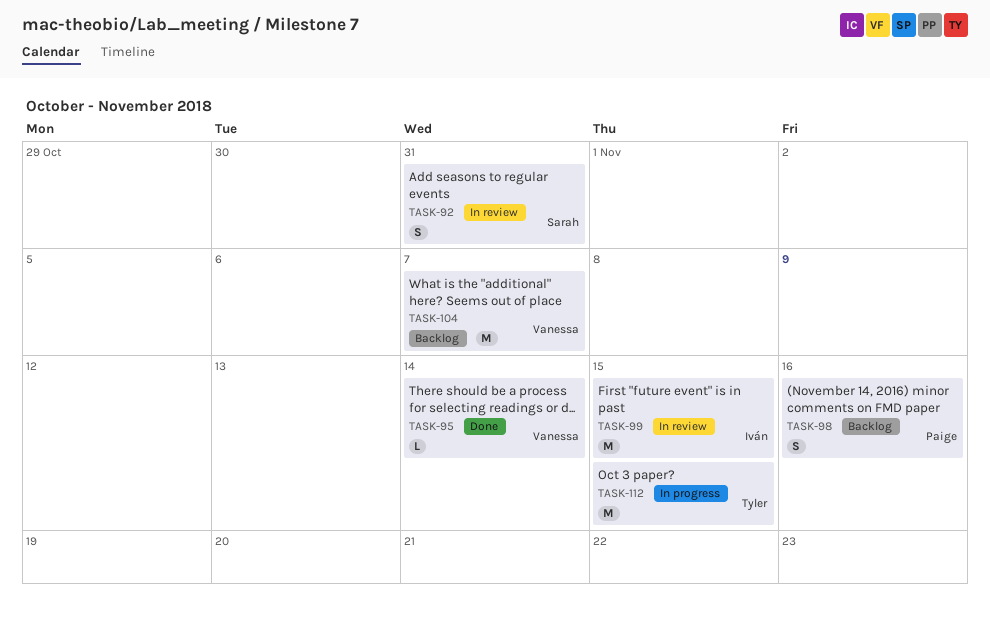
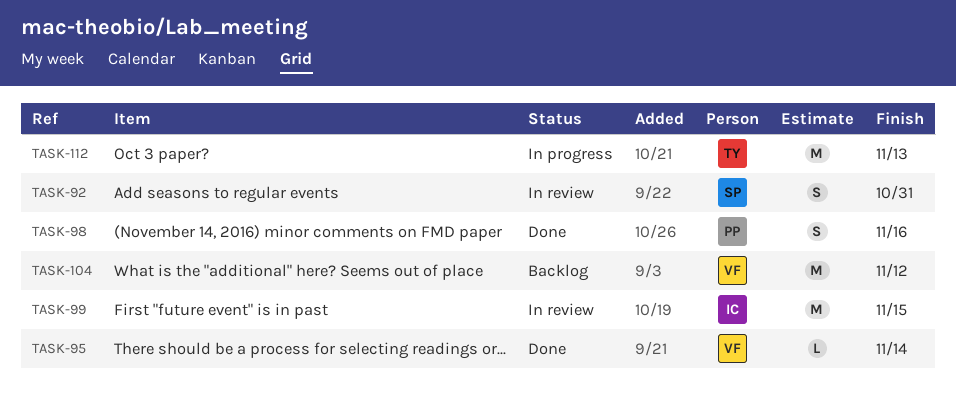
TASK-98, status: Backlog -> Done
TASK-104, due: Nov 7 -> Nov 12
TASK-112, due: Nov 15 -> Nov 13

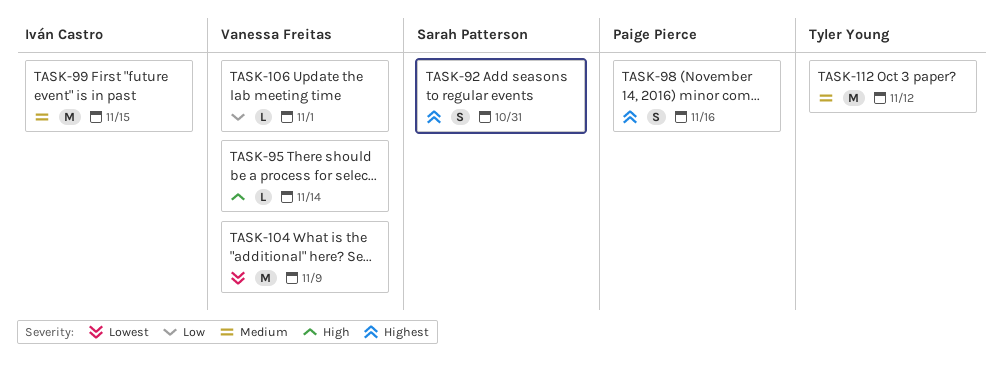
TASK-104, due: Nov 12 -> Nov 9
TASK-106: none -> present
TASK-112, due: Nov 13 -> Nov 12

